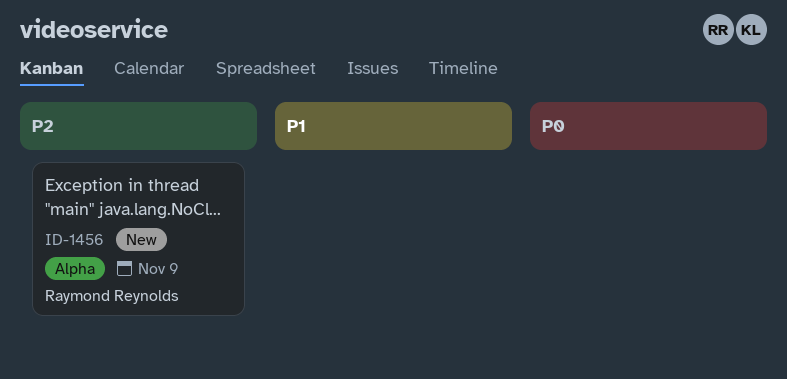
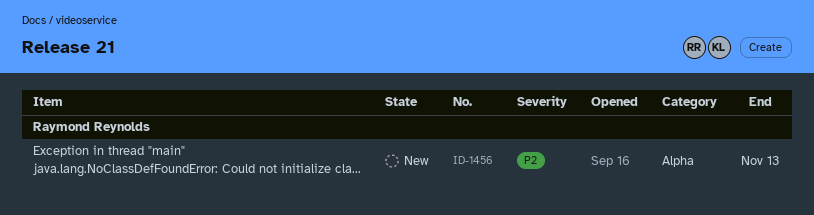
ID-1456, due: Nov 9 -> Nov 13

